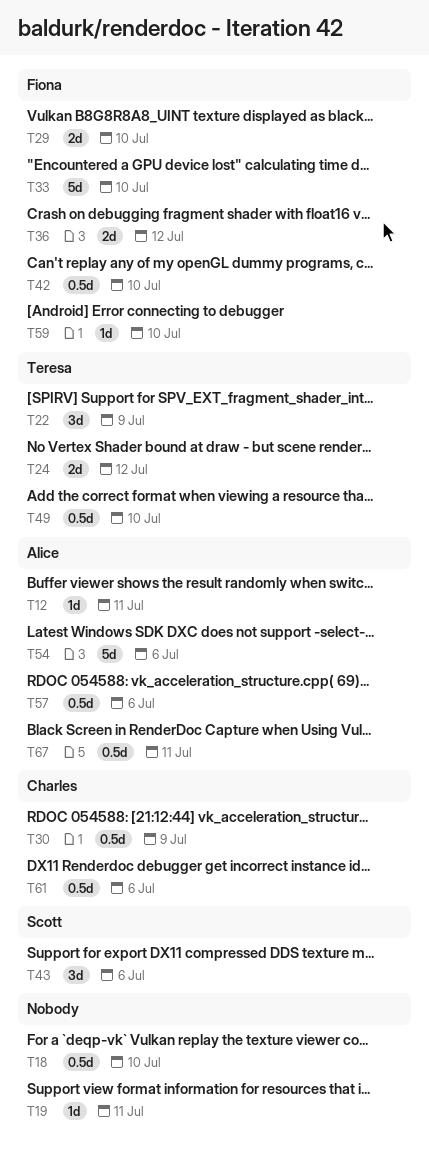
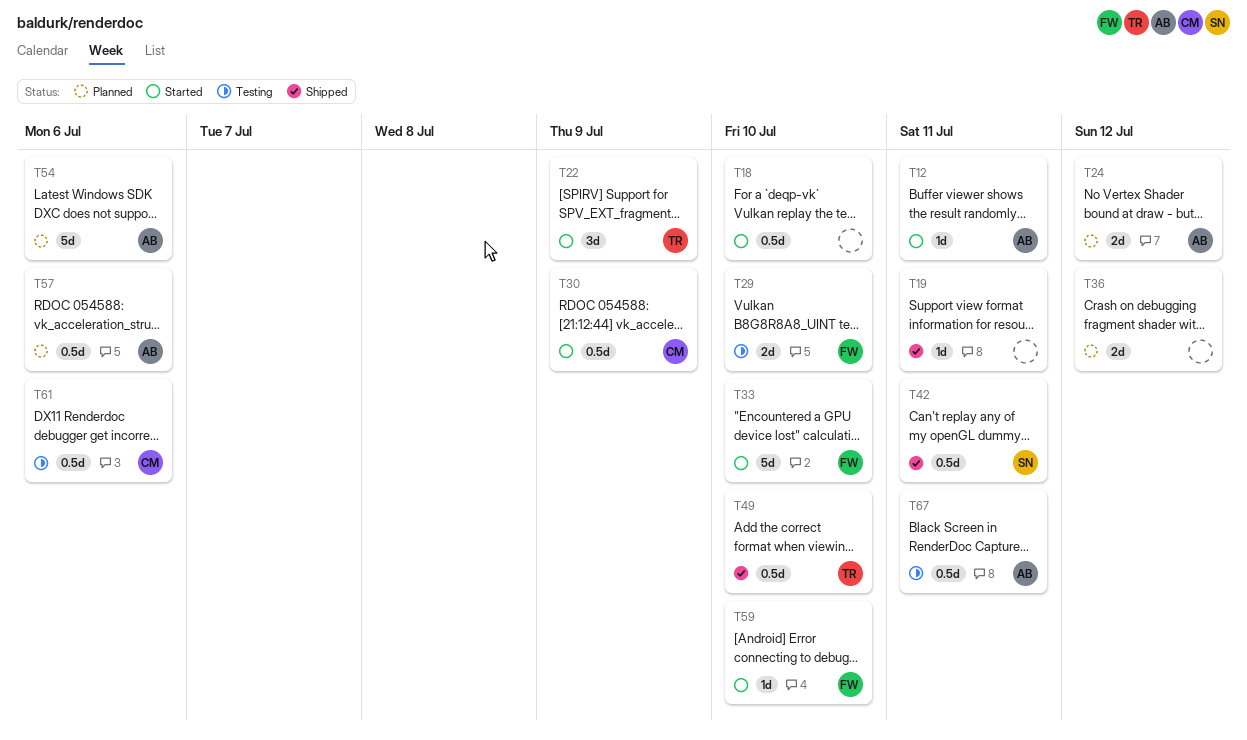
T24, owner: Teresa -> Alice
T36, owner: Fiona -> none
T42, owner: Fiona -> Scott
T42, due: Jul 10 -> Jul 11
T43: present -> none

